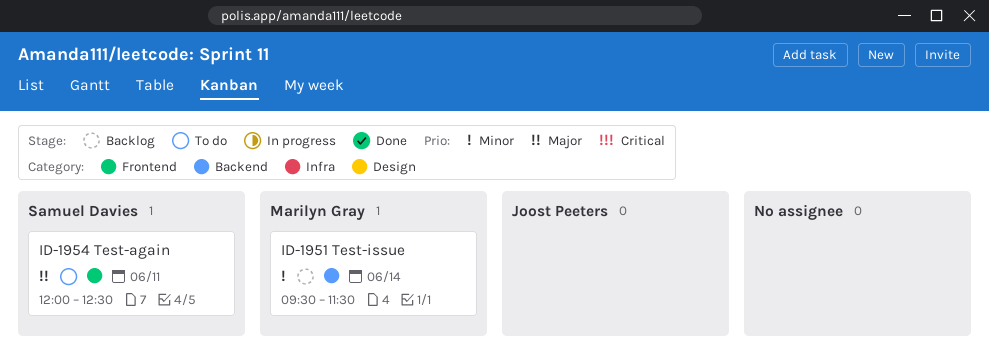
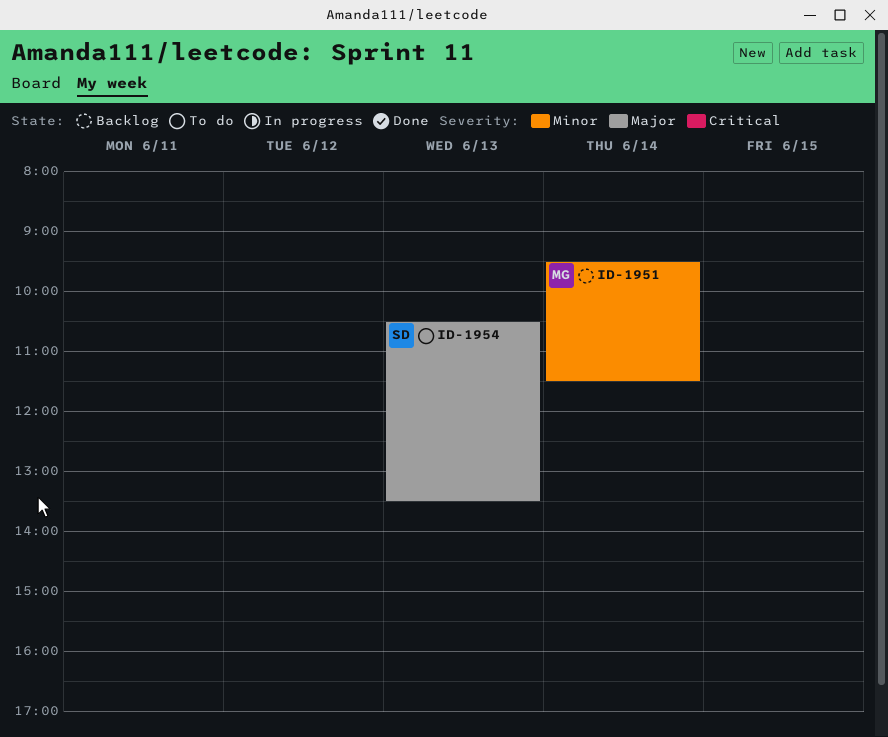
ID-1954, day: Jun 11 -> Jun 13
ID-1954, begins: 12:00 -> 10:30
ID-1954, ends: 12:30 -> 13:30

